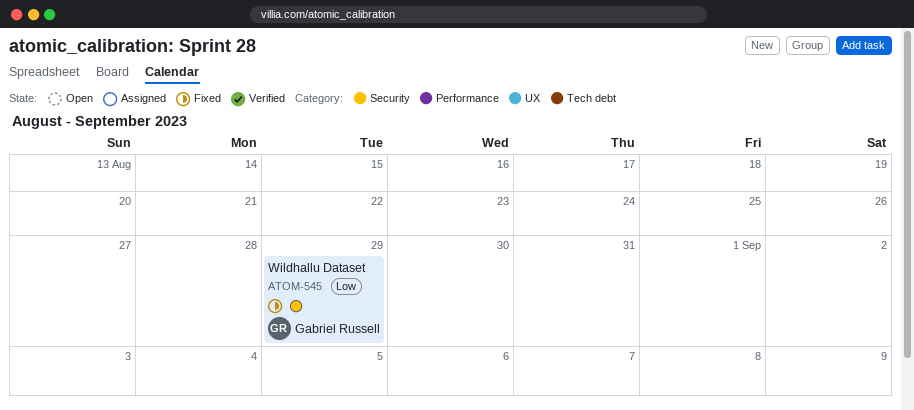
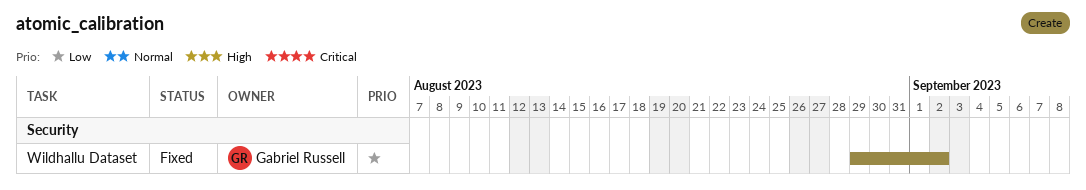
Wildhallu Dataset, due: Aug 29 -> Sep 2

